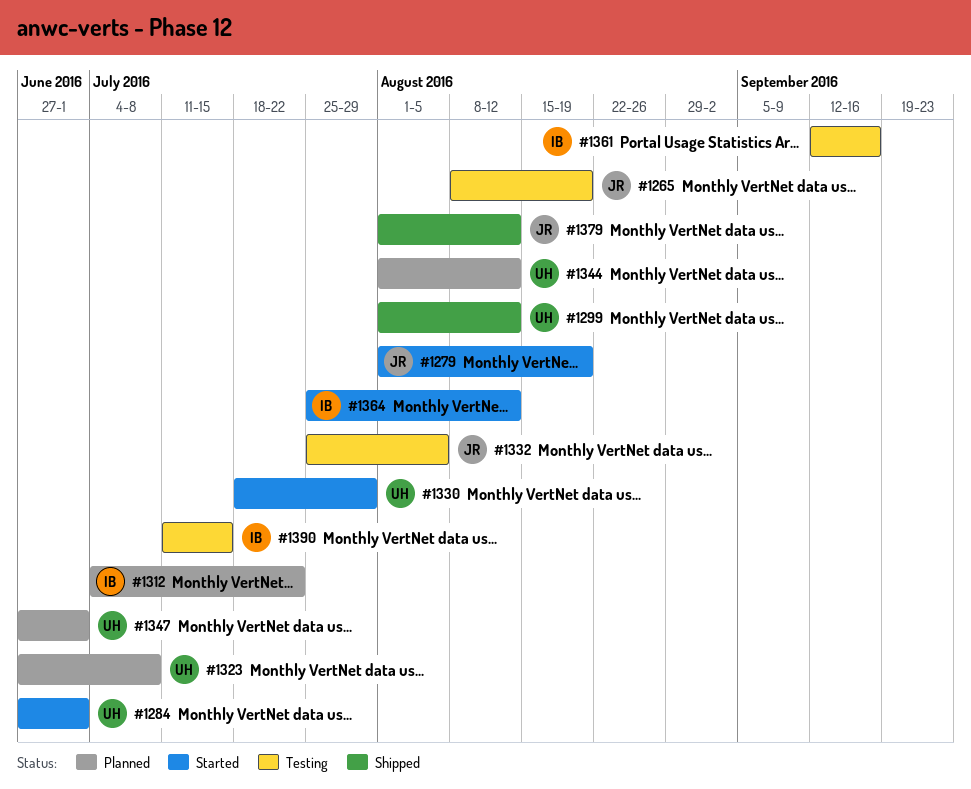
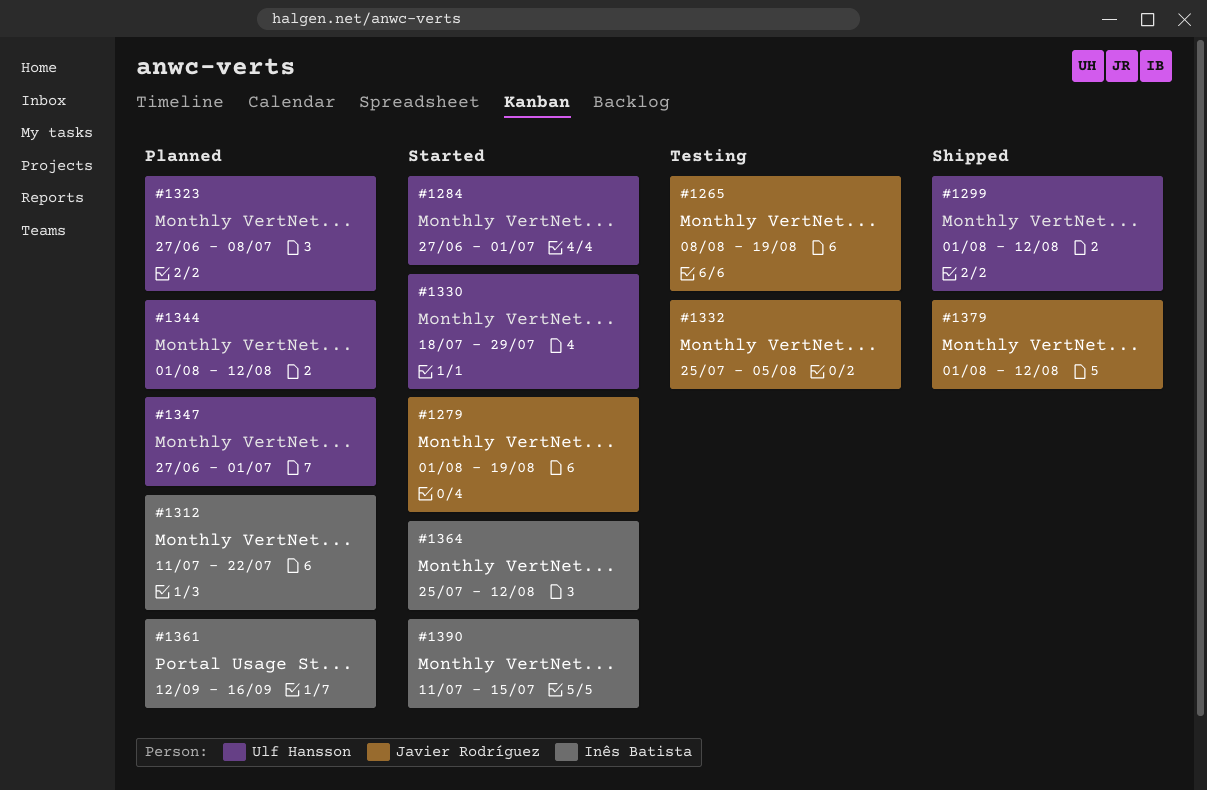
#1312, start: Jul 4 -> Jul 11
#1361, status: Testing -> Planned
#1390, status: Testing -> Started

